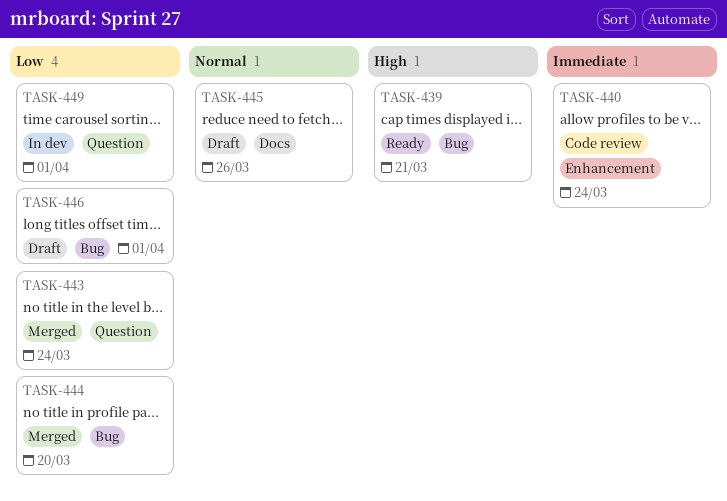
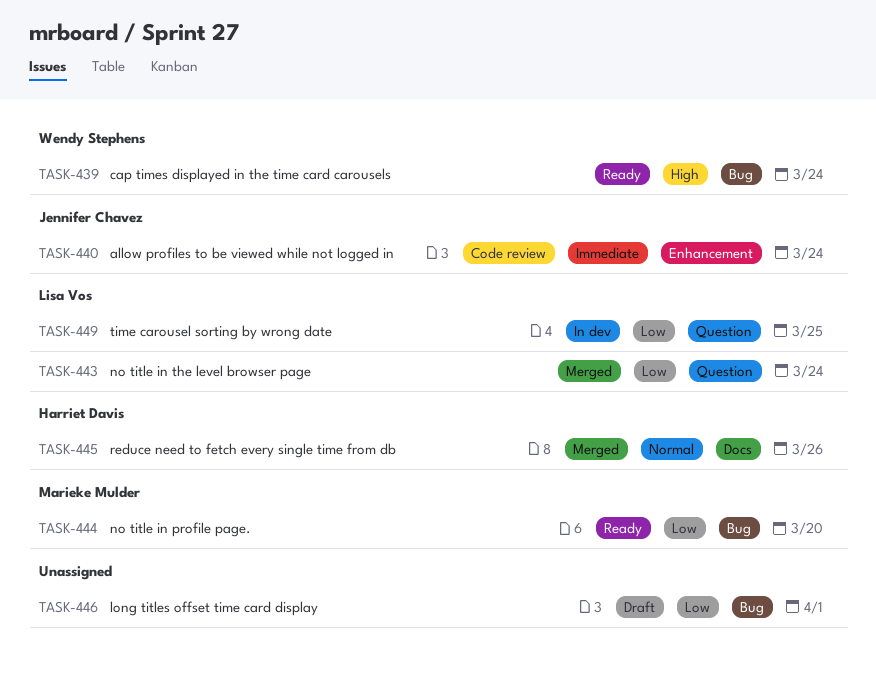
TASK-439, due: Mar 21 -> Mar 24
TASK-444, status: Merged -> Ready
TASK-445, status: Draft -> Merged
TASK-449, due: Apr 1 -> Mar 25

